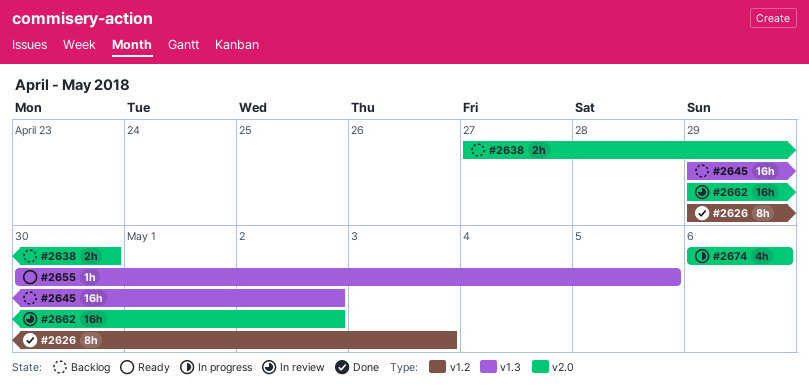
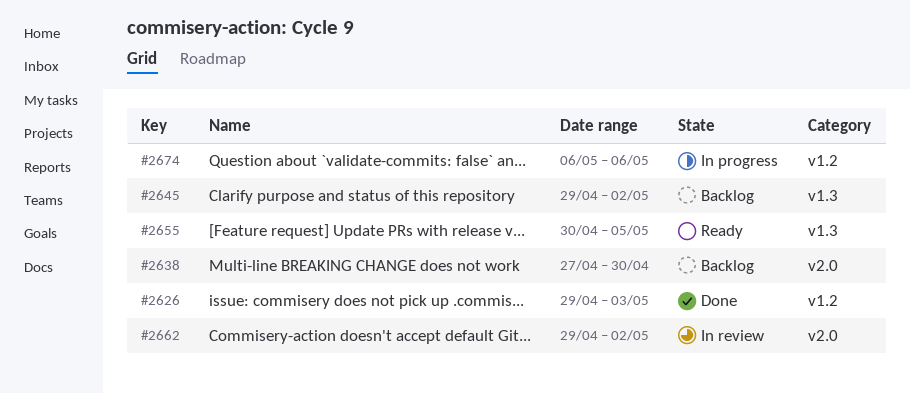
#2674, label: v2.0 -> v1.2

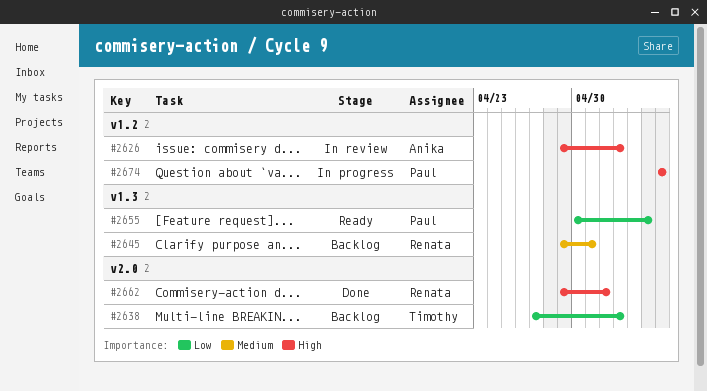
#2626, status: Done -> In review
#2638, due: Apr 30 -> May 3
#2645, due: May 2 -> May 1
#2662, status: In review -> Done

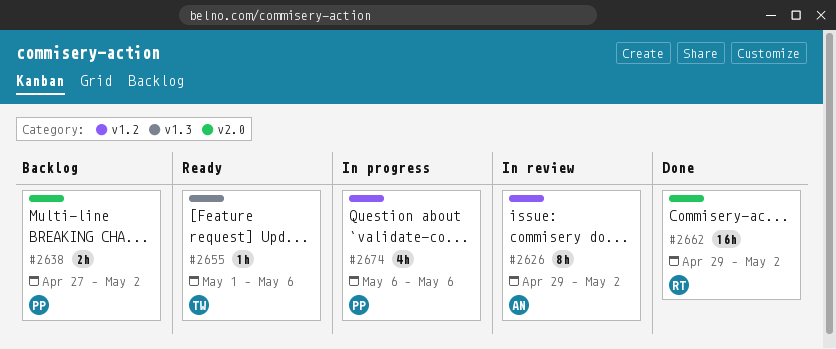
#2626, due: May 3 -> May 2
#2638, owner: Timothy -> Paul
#2638, due: May 3 -> May 2
#2645: present -> none
#2655, owner: Paul -> Timothy
#2655, start: Apr 30 -> May 1
#2655, due: May 5 -> May 6

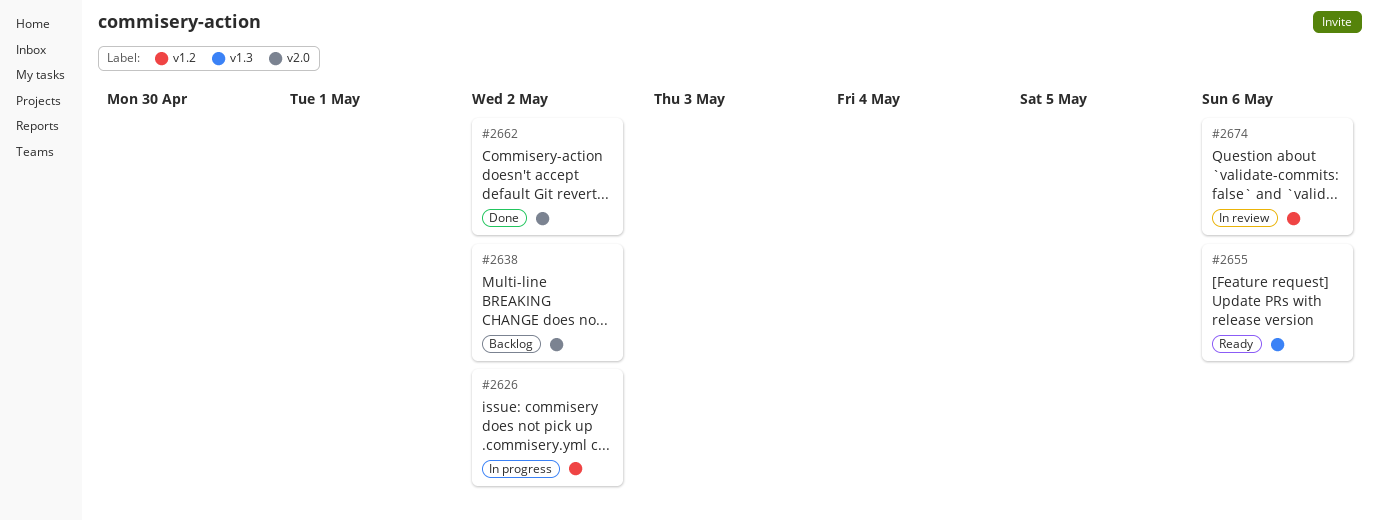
#2626, status: In review -> In progress
#2674, status: In progress -> In review

